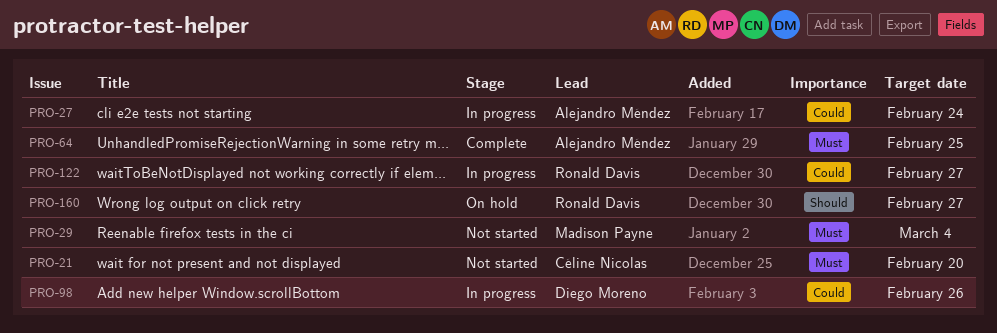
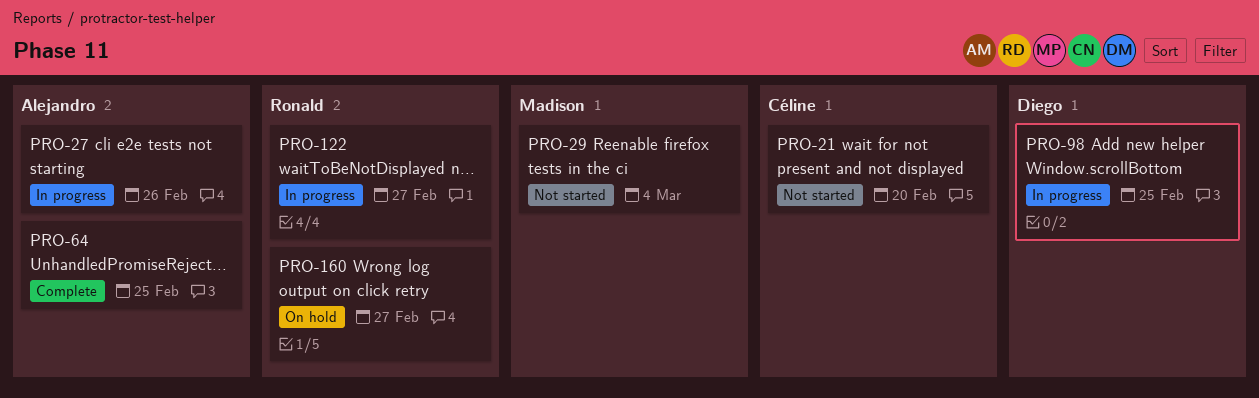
PRO-27, due: Feb 24 -> Feb 26
PRO-98, due: Feb 26 -> Feb 25

